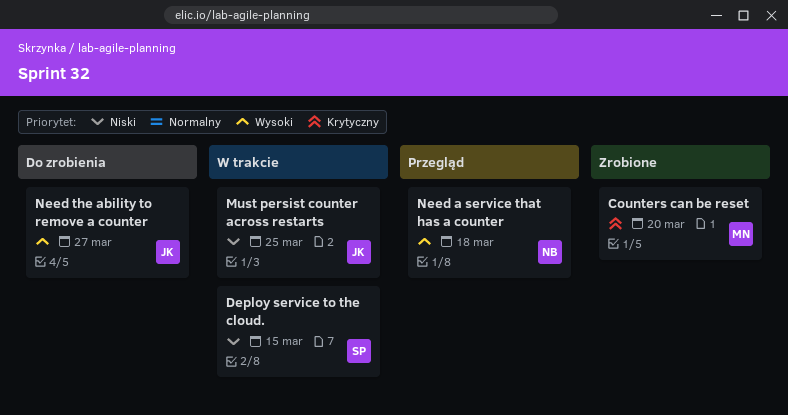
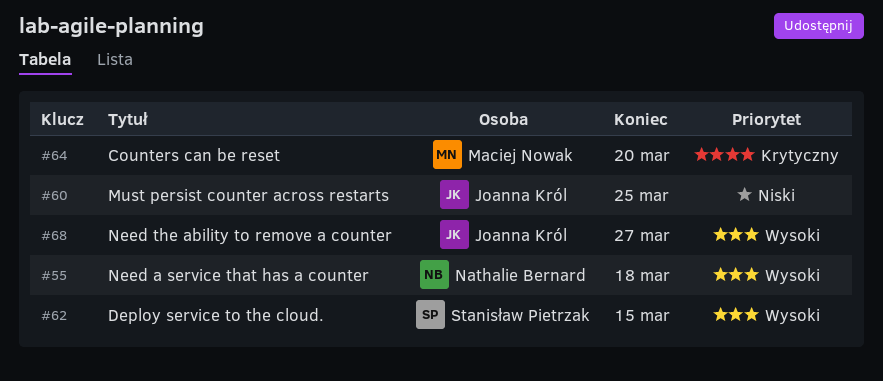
Deploy service to the cloud., priority: Niski -> Wysoki

